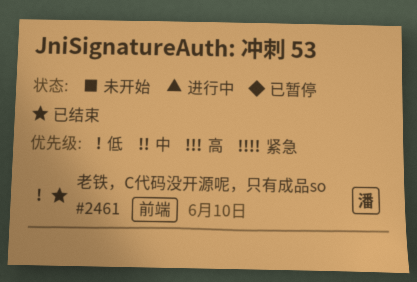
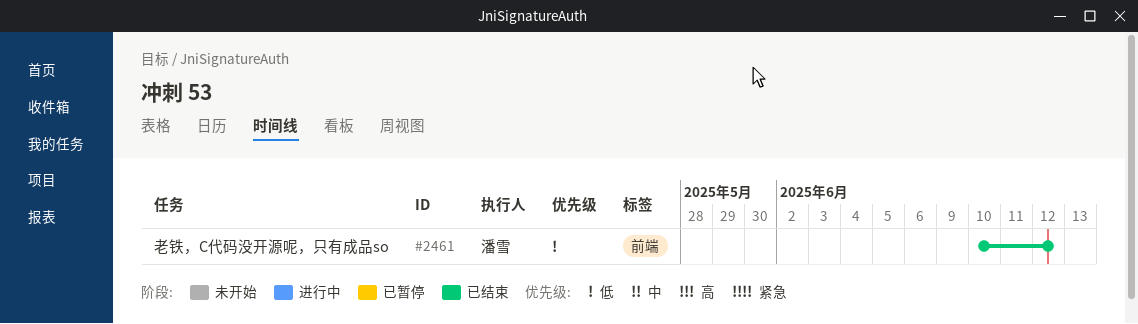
#2461, due: Jun 10 -> Jun 12

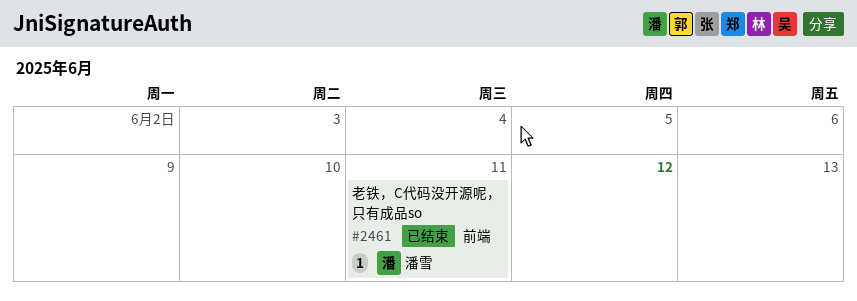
#2461, due: Jun 12 -> Jun 11

